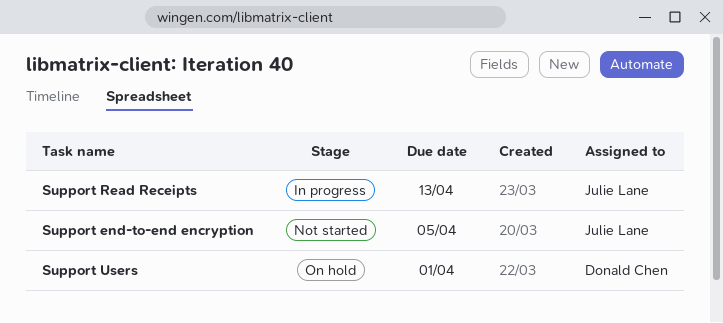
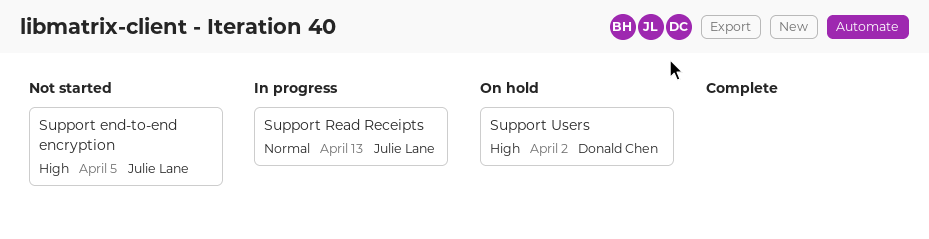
Support Users, due: Apr 1 -> Apr 2

